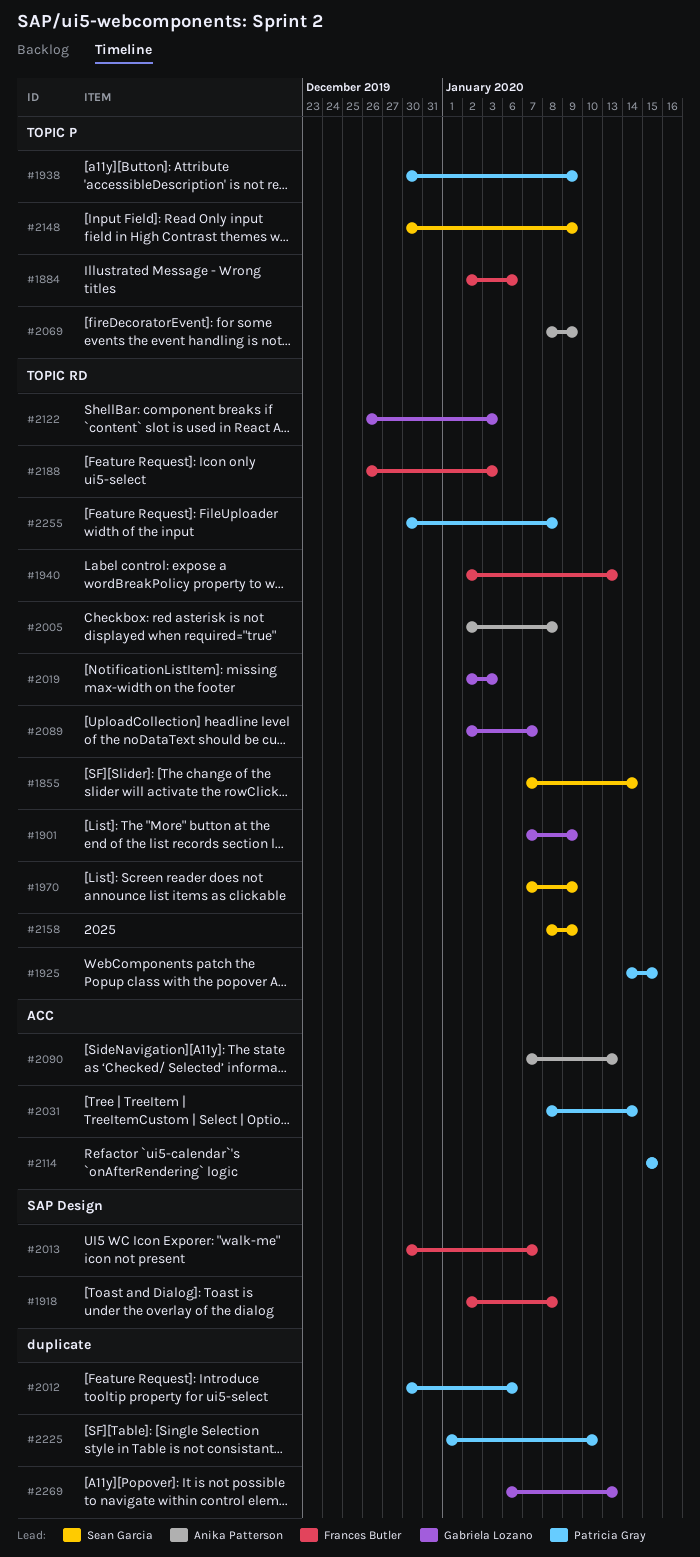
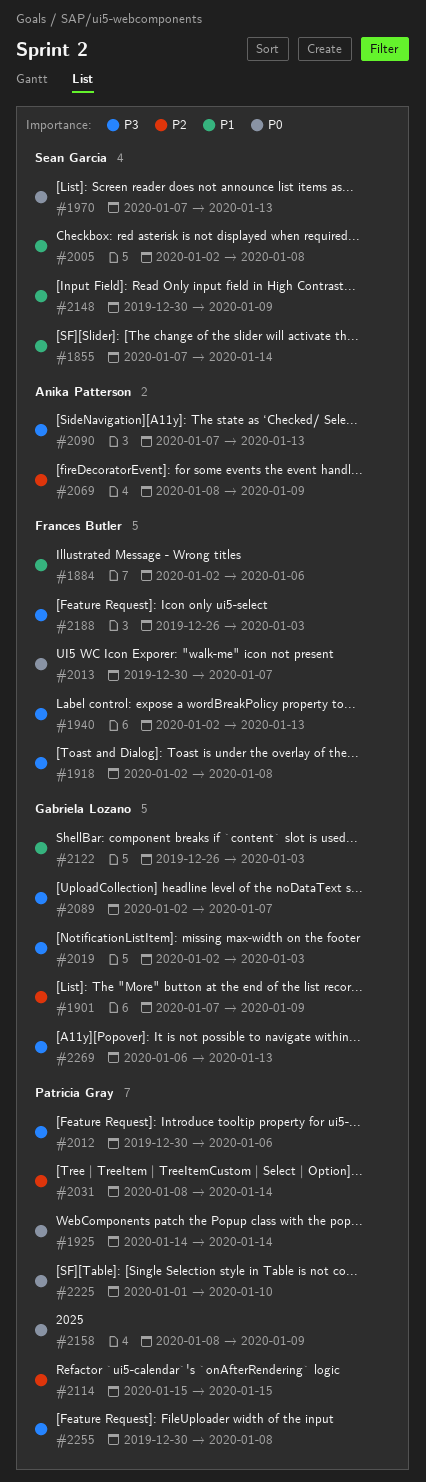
#1925, due: Jan 15 -> Jan 14
#1938: present -> none
#1970, due: Jan 9 -> Jan 13
#2005, owner: Anika Patterson -> Sean Garcia
#2158, owner: Sean Garcia -> Patricia Gray

